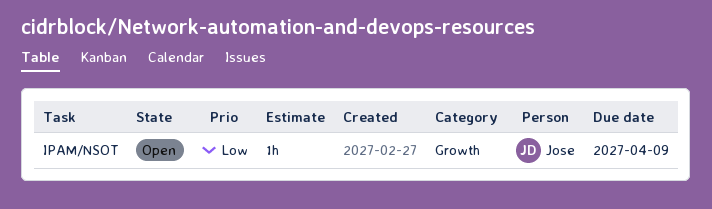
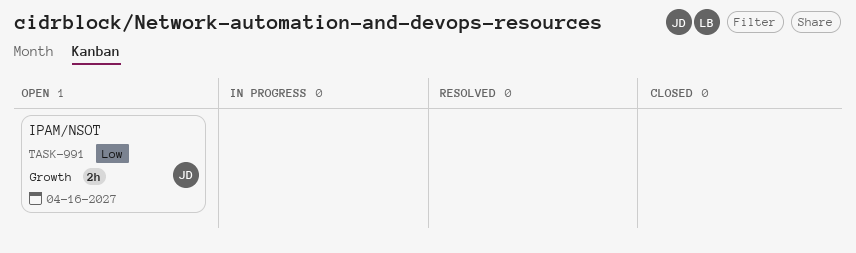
IPAM/NSOT, estimate: 1h -> 2h
IPAM/NSOT, due: Apr 9 -> Apr 16

